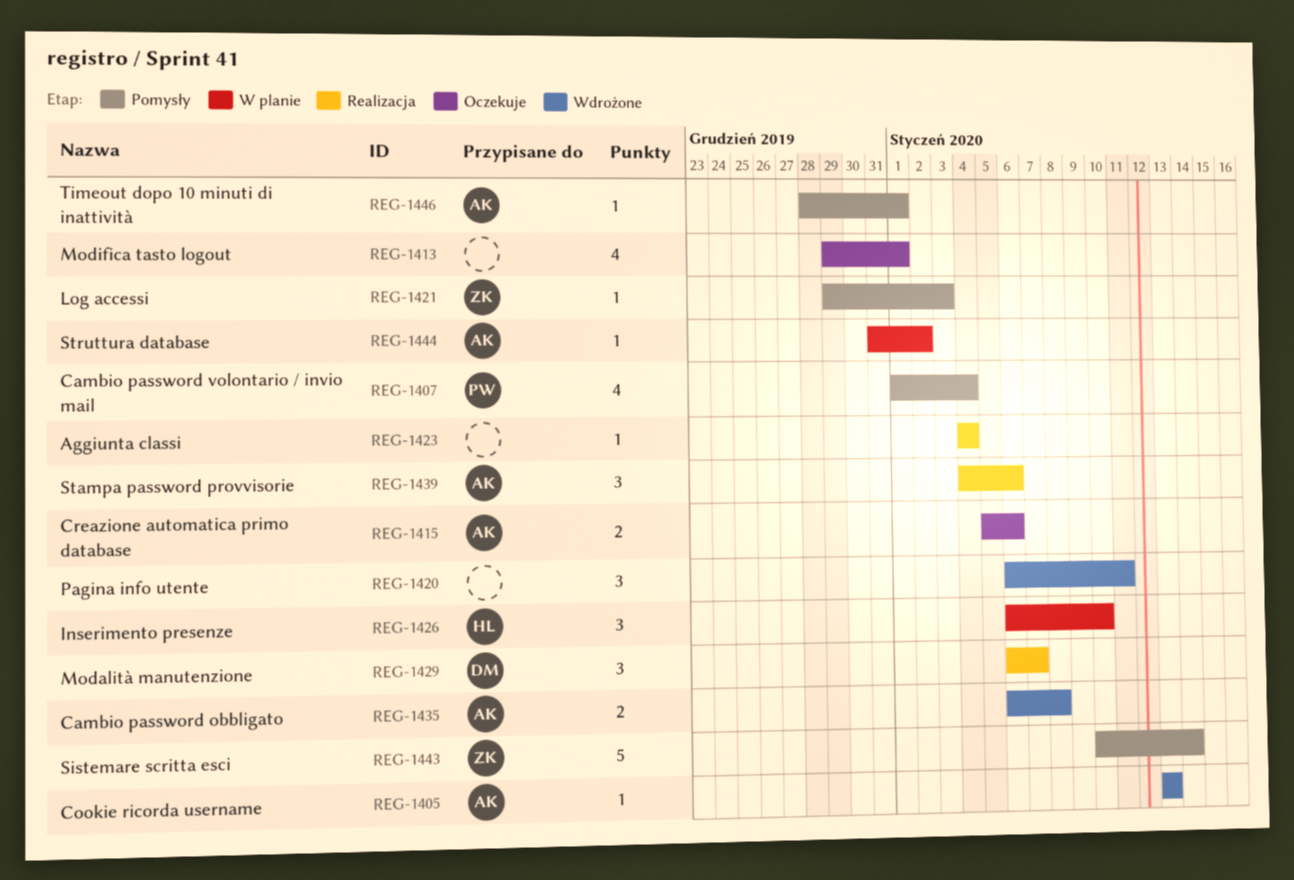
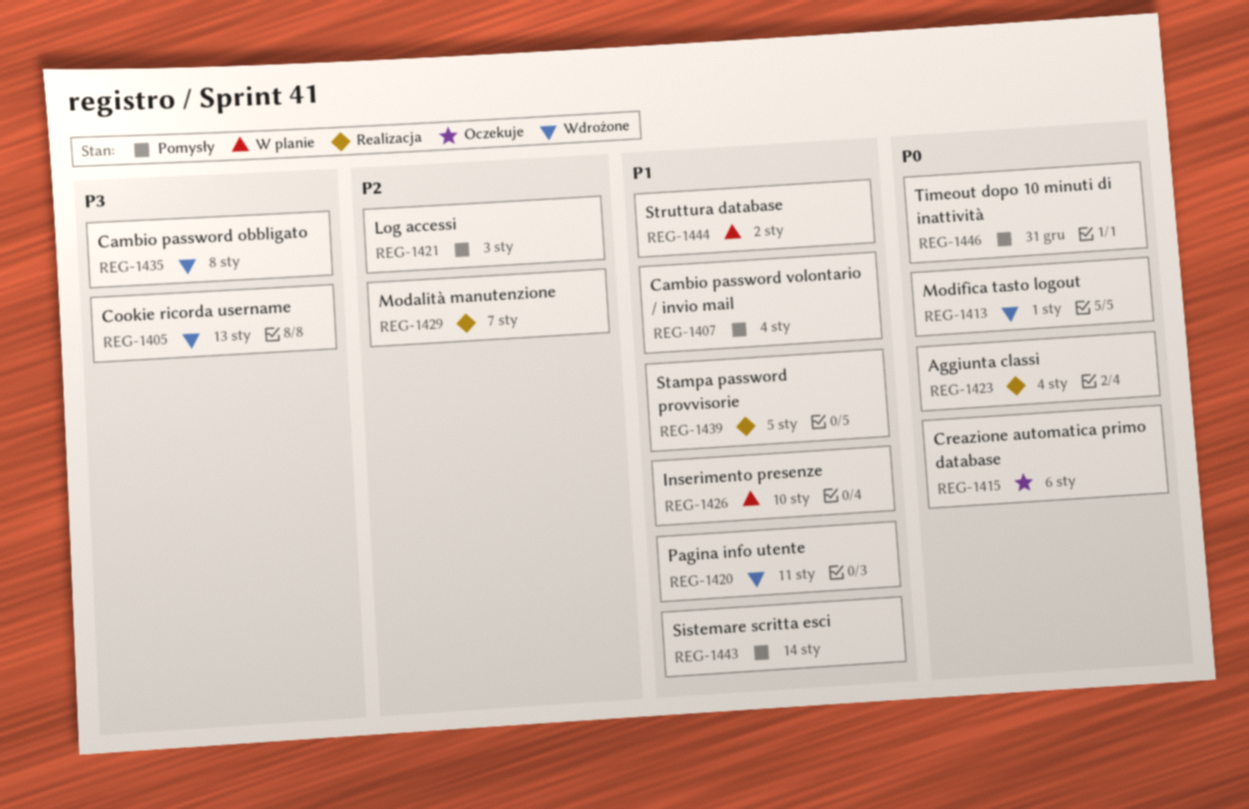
REG-1413, status: Oczekuje -> Wdrożone
REG-1439, due: Jan 6 -> Jan 5
REG-1446, due: Jan 1 -> Dec 31

